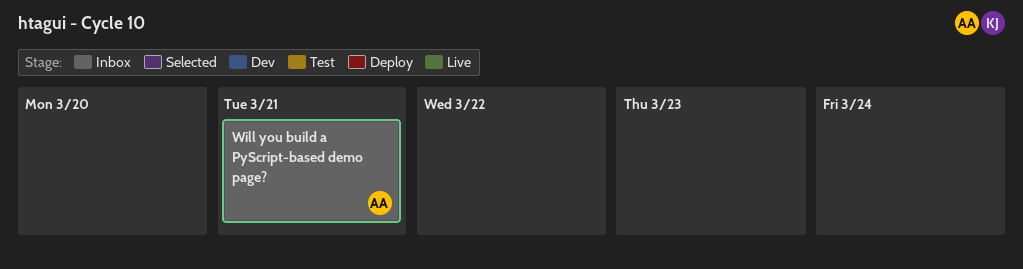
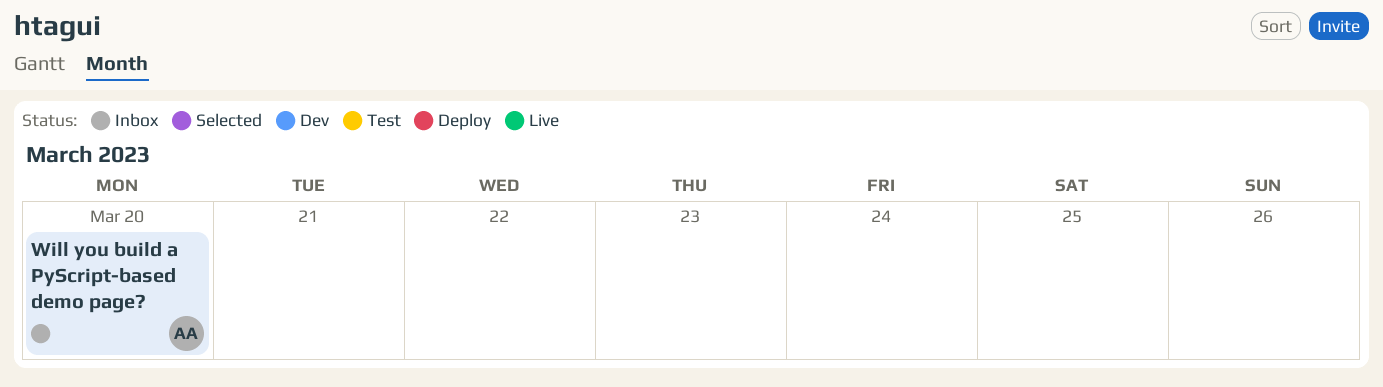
Will you build a PyScript-based demo page?, due: Mar 21 -> Mar 20

